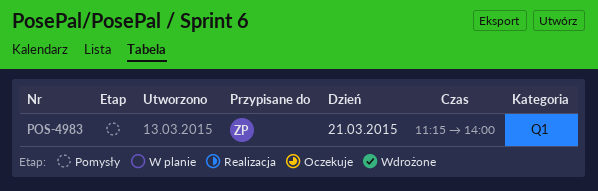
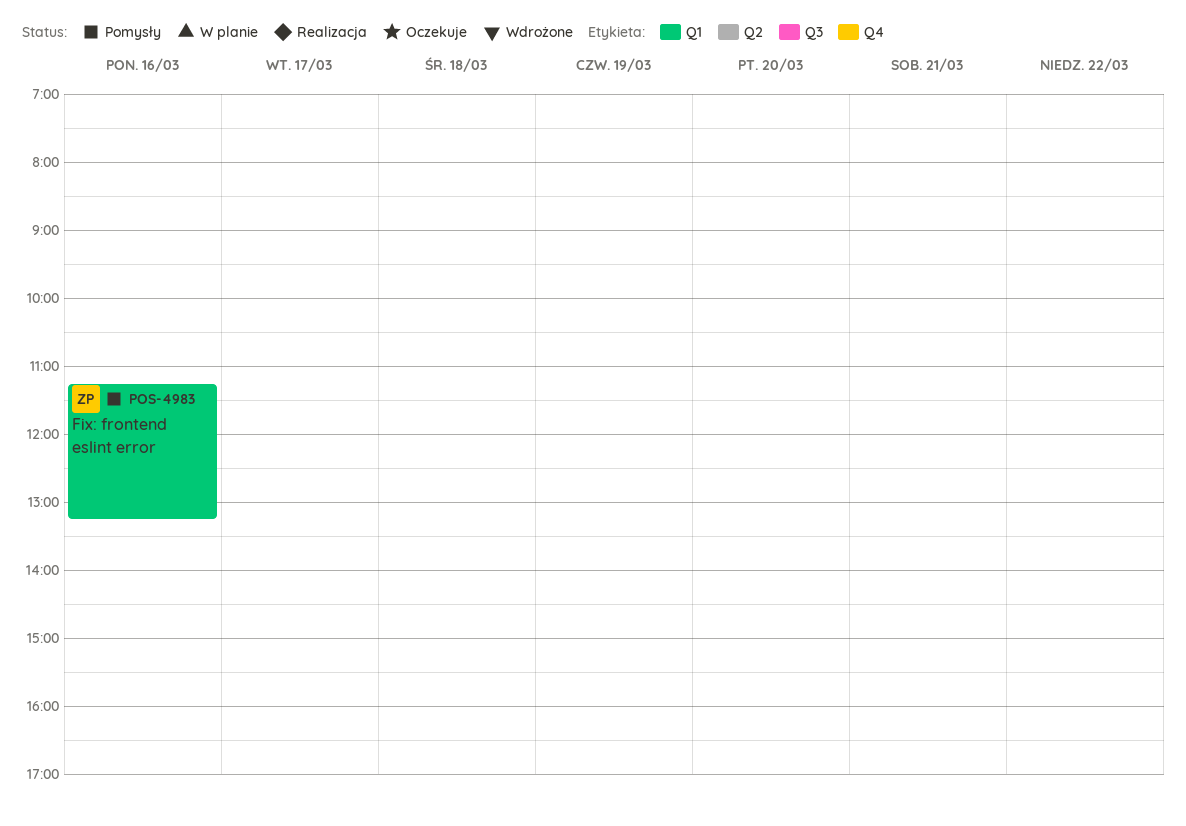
POS-4983, day: Mar 21 -> Mar 16
POS-4983, ends: 14:00 -> 13:15

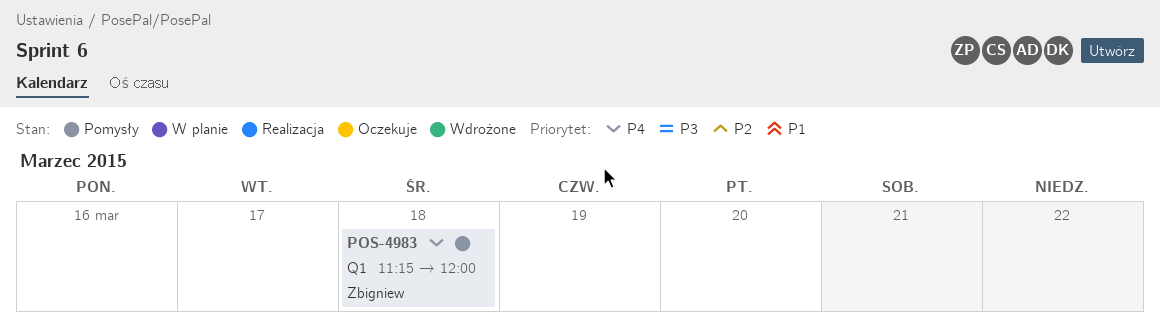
POS-4983, day: Mar 16 -> Mar 18
POS-4983, ends: 13:15 -> 12:00

